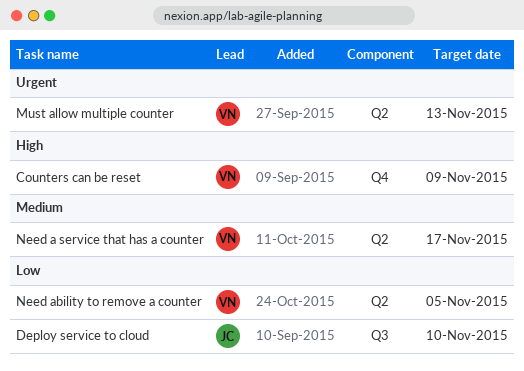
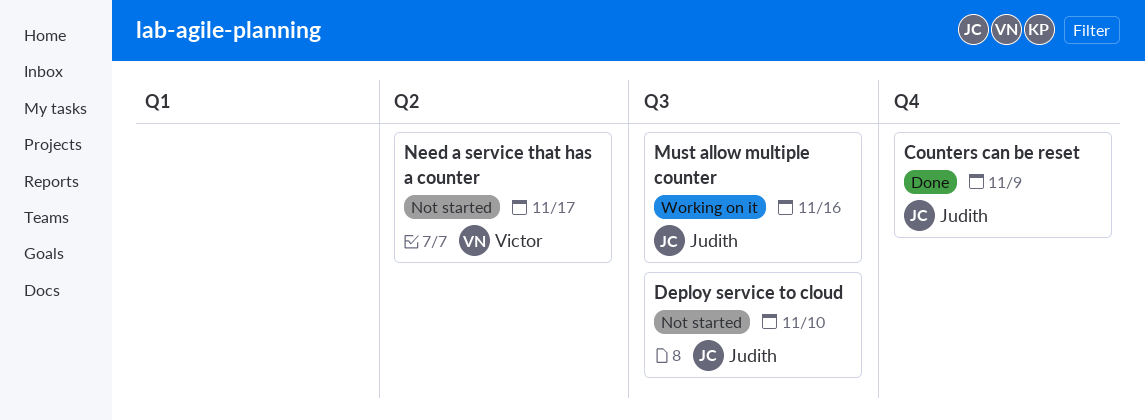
Counters can be reset, owner: Victor -> Judith
Must allow multiple counter, owner: Victor -> Judith
Must allow multiple counter, label: Q2 -> Q3
Must allow multiple counter, due: Nov 13 -> Nov 16
Need ability to remove a counter: present -> none

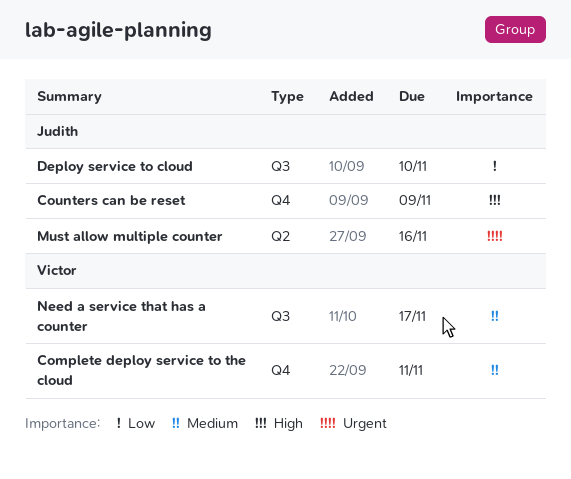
Complete deploy service to the cloud: none -> present
Must allow multiple counter, label: Q3 -> Q2
Need a service that has a counter, label: Q2 -> Q3

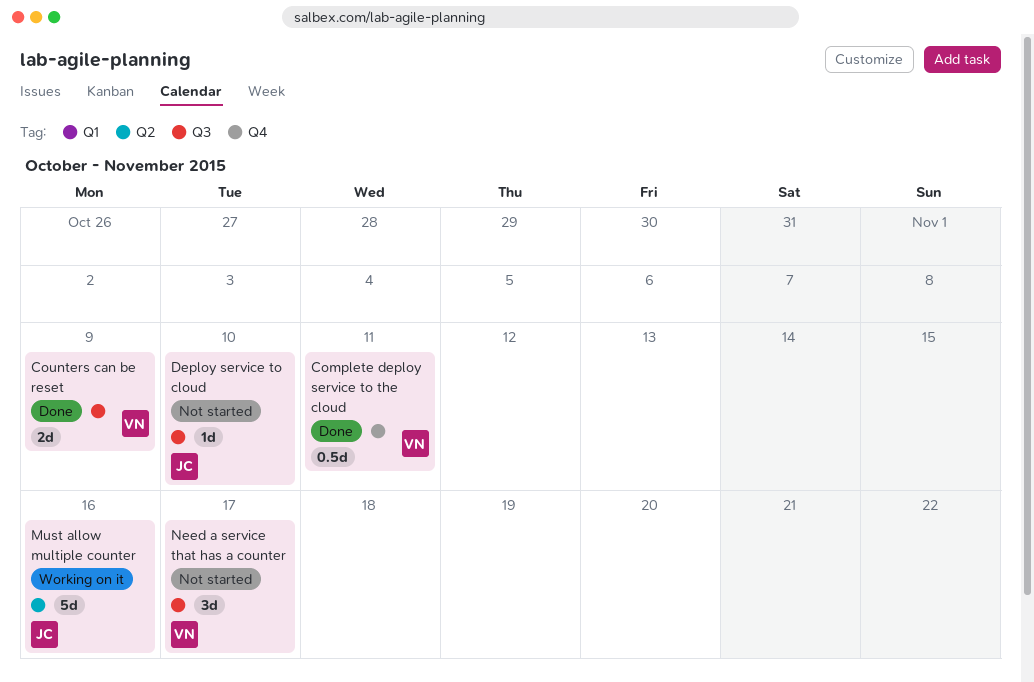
Counters can be reset, owner: Judith -> Victor
Counters can be reset, label: Q4 -> Q3

